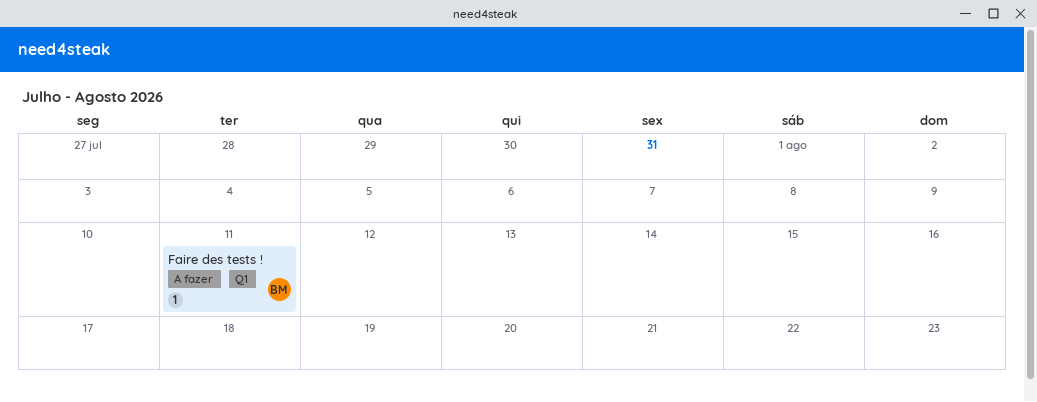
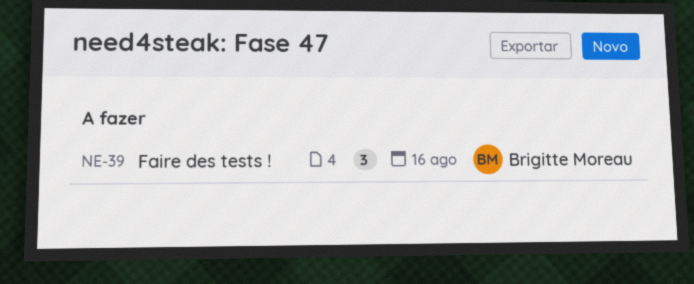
Faire des tests !, estimate: 1 -> 3
Faire des tests !, due: Aug 11 -> Aug 16

